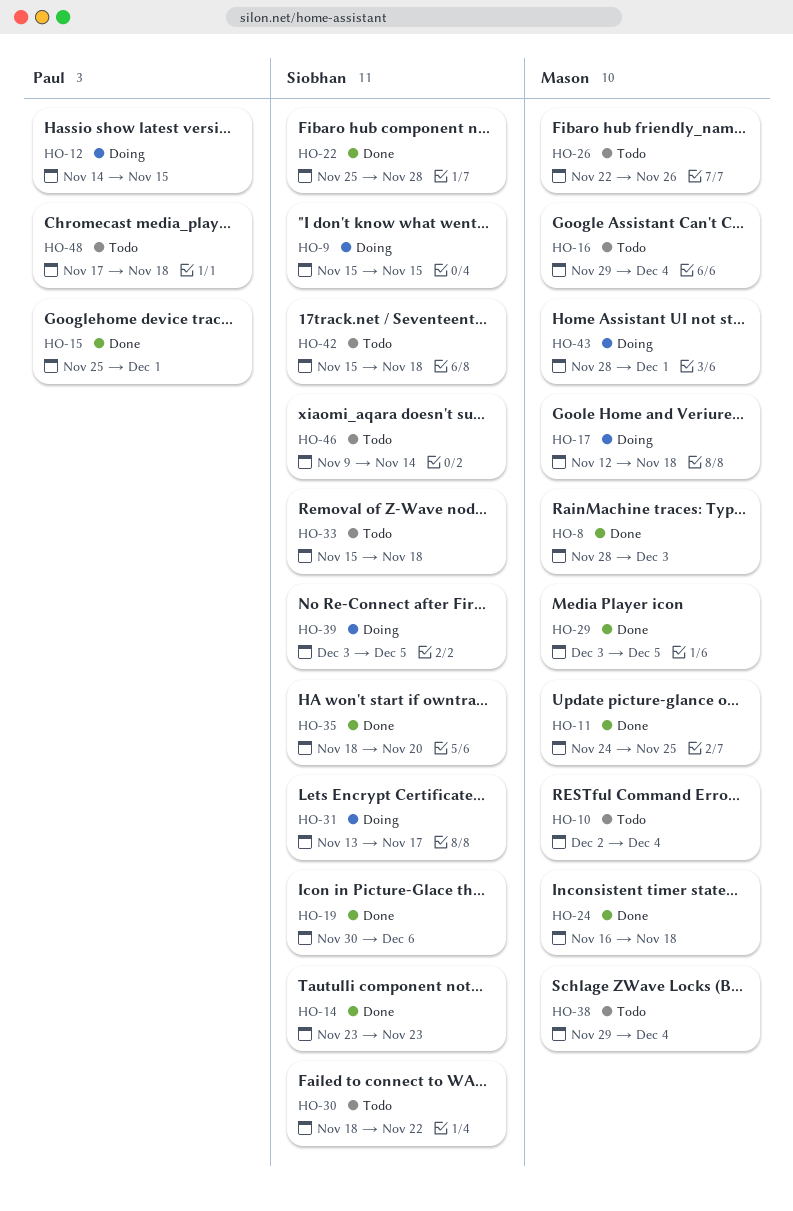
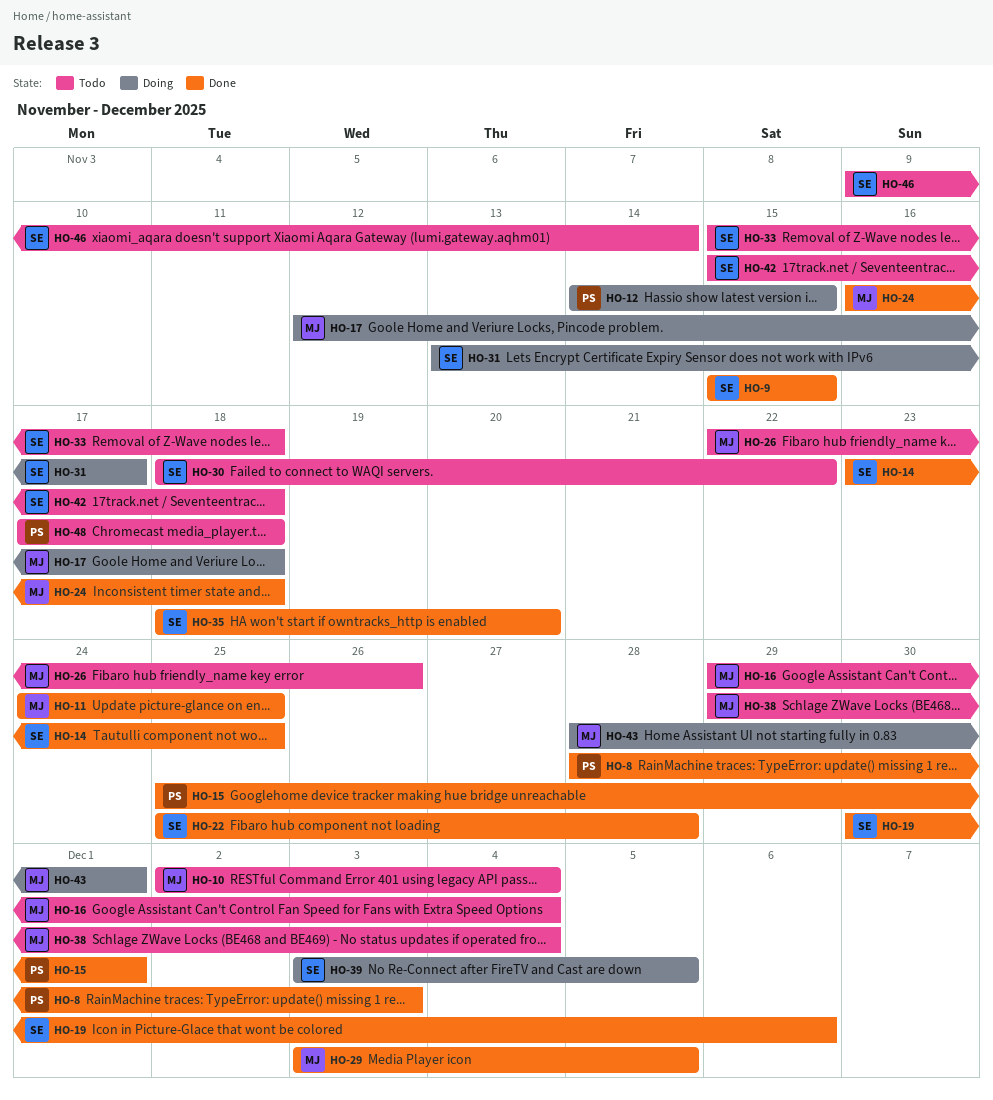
HO-8, owner: Mason -> Paul
HO-9, status: Doing -> Done
HO-14, due: Nov 23 -> Nov 25

